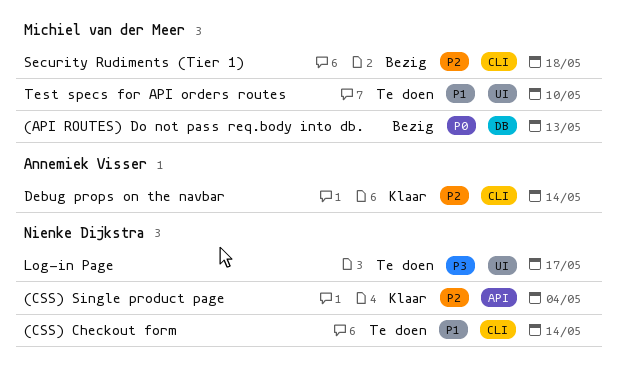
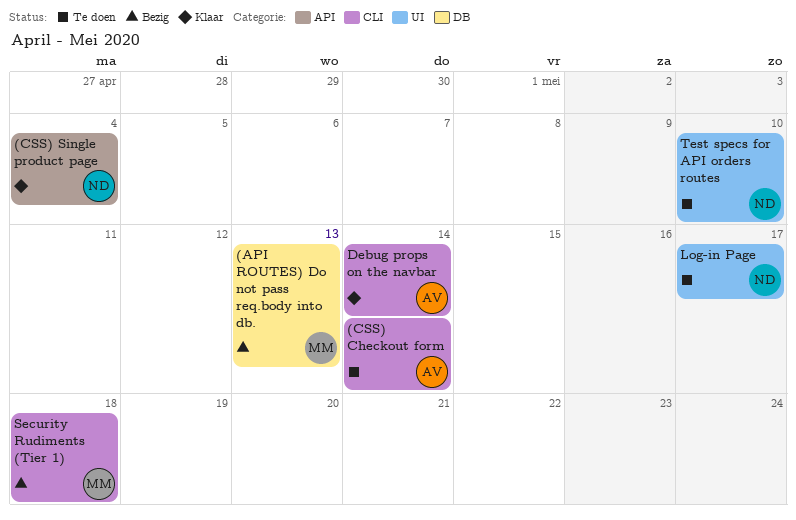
(CSS) Checkout form, owner: Nienke Dijkstra -> Annemiek Visser
Test specs for API orders routes, owner: Michiel van der Meer -> Nienke Dijkstra

